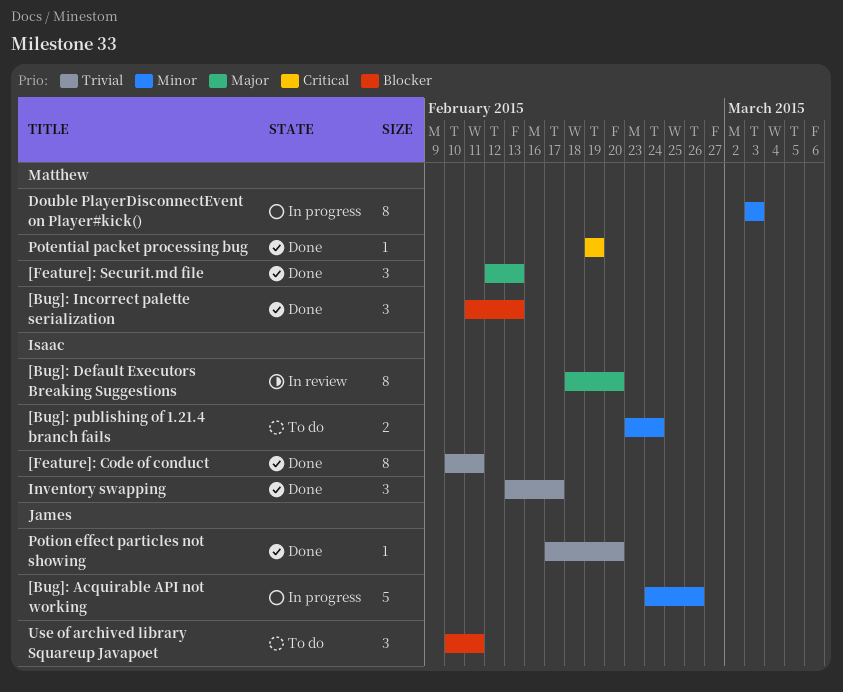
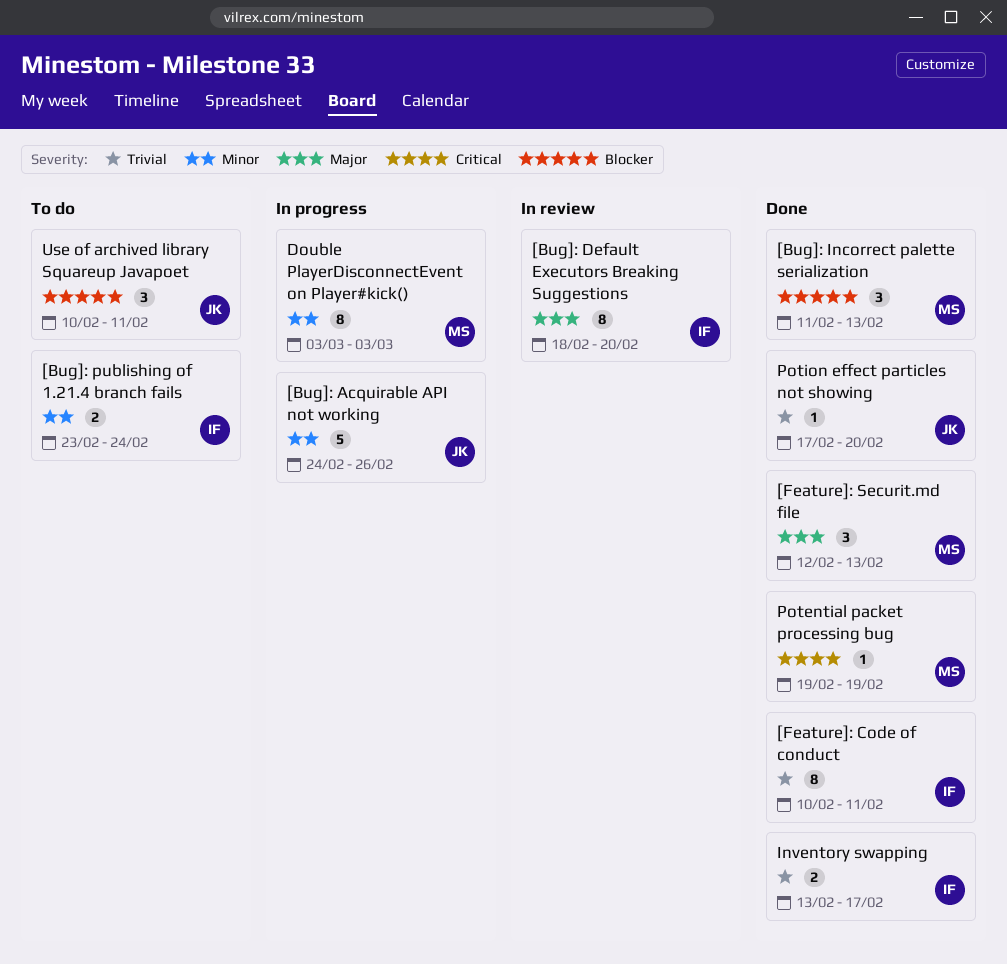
Inventory swapping, estimate: 3 -> 2

